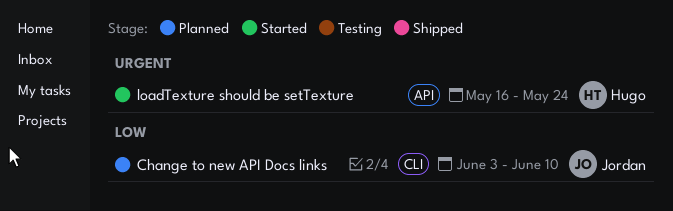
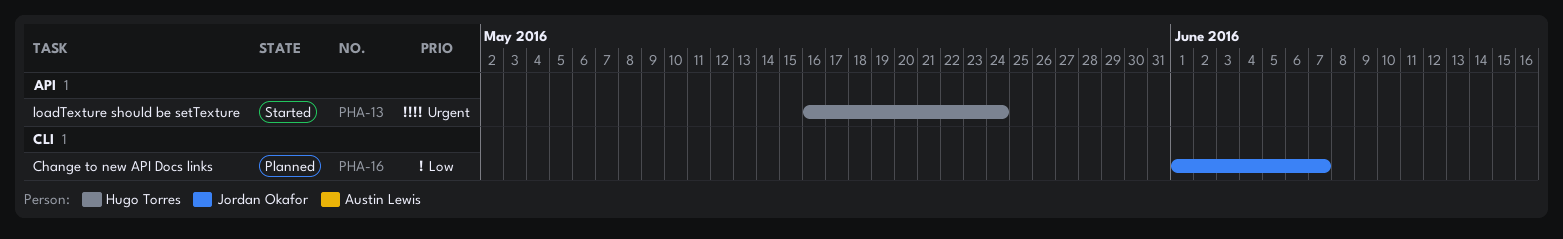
Change to new API Docs links, start: Jun 3 -> Jun 1
Change to new API Docs links, due: Jun 10 -> Jun 7

